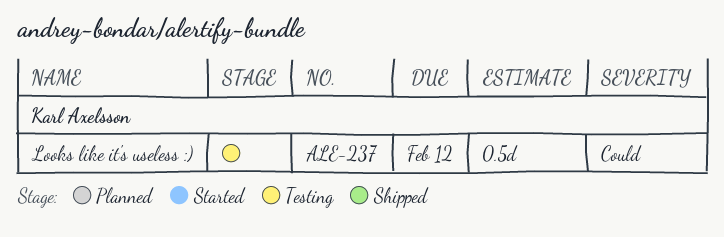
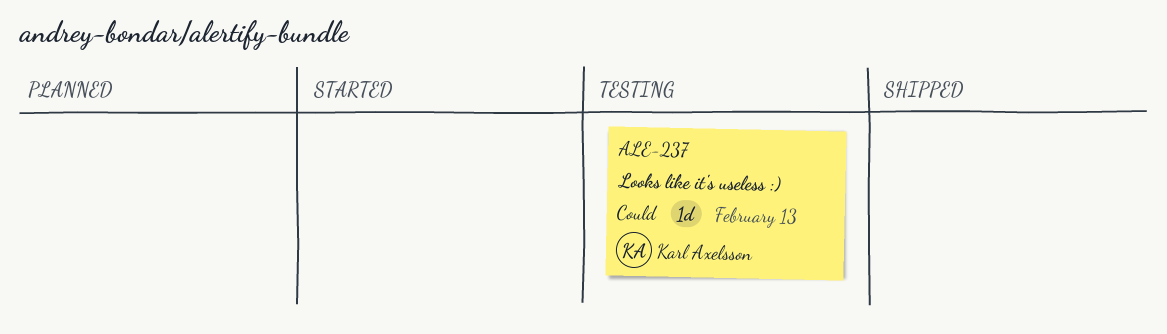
ALE-237, estimate: 0.5d -> 1d
ALE-237, due: Feb 12 -> Feb 13

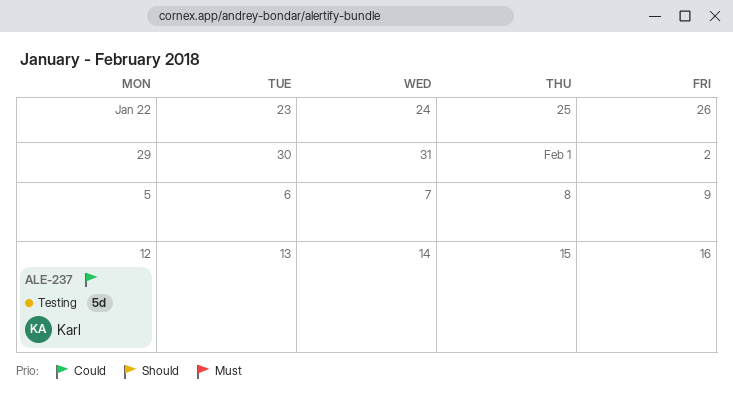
ALE-237, estimate: 1d -> 5d
ALE-237, due: Feb 13 -> Feb 12

